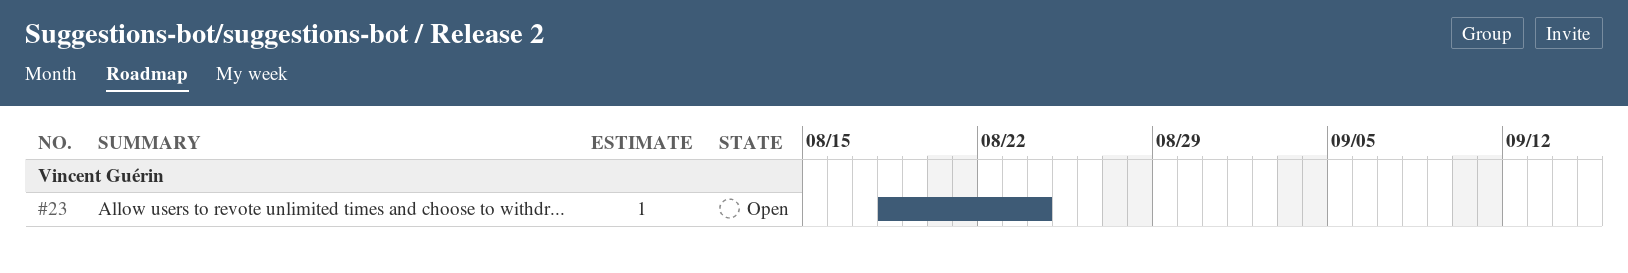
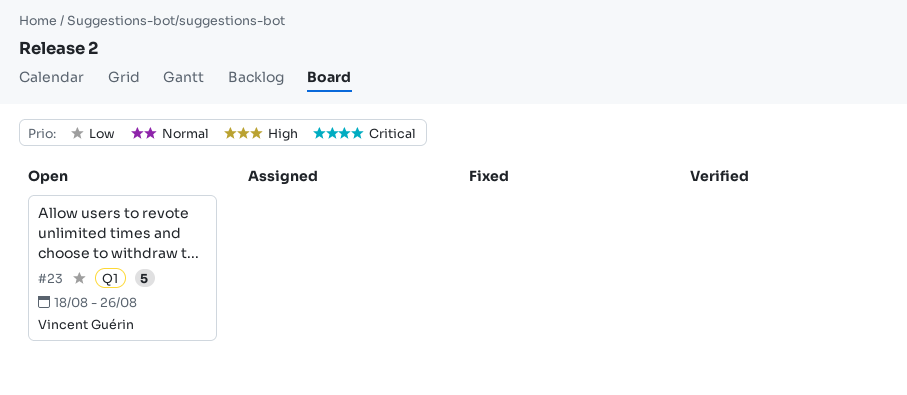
#23, estimate: 1 -> 5
#23, due: Aug 24 -> Aug 26

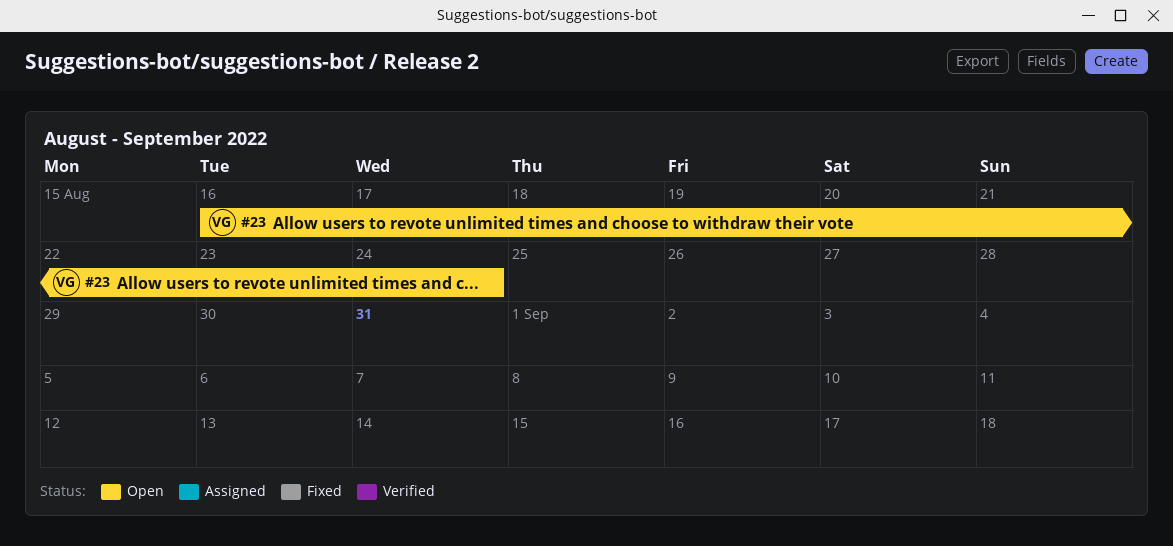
#23, start: Aug 18 -> Aug 16
#23, due: Aug 26 -> Aug 24

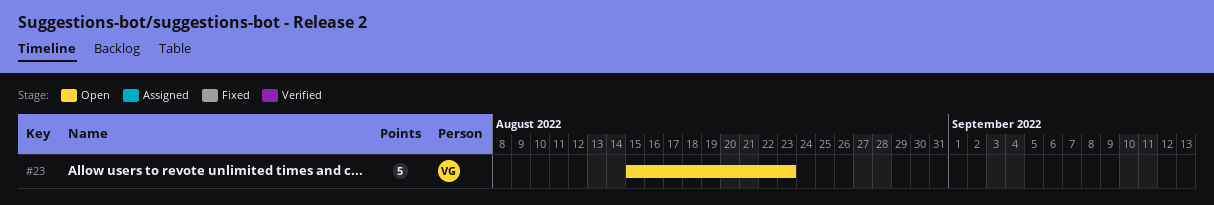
#23, start: Aug 16 -> Aug 15
#23, due: Aug 24 -> Aug 23

